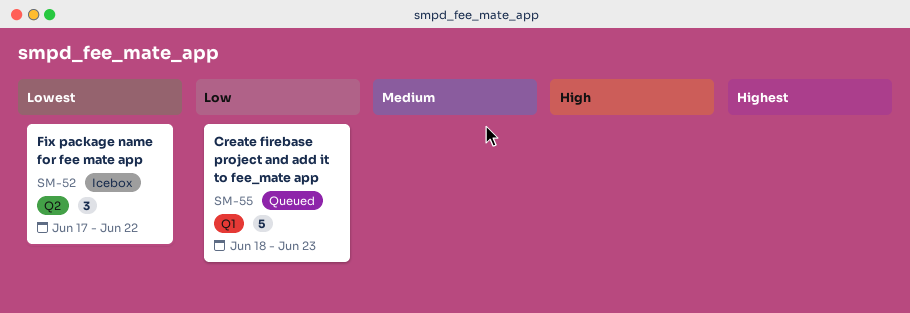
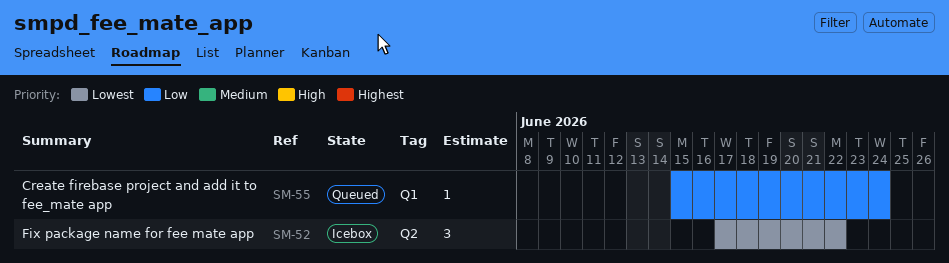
SM-55, estimate: 5 -> 1
SM-55, start: Jun 18 -> Jun 15
SM-55, due: Jun 23 -> Jun 24

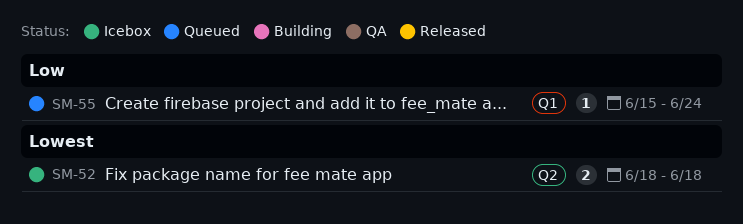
SM-52, estimate: 3 -> 2
SM-52, start: Jun 17 -> Jun 18
SM-52, due: Jun 22 -> Jun 18

